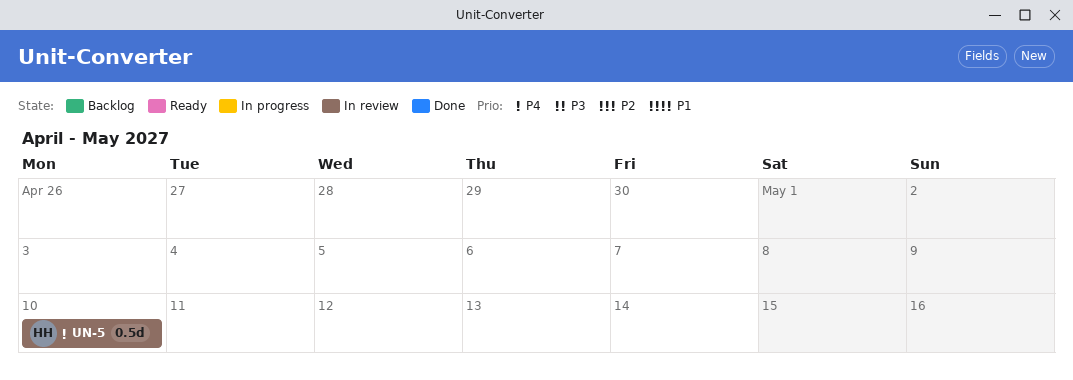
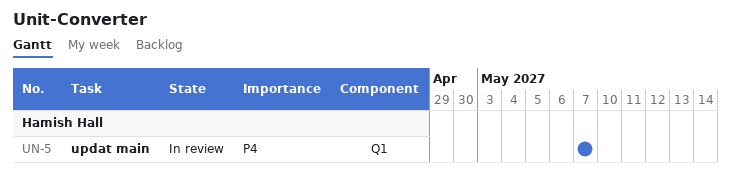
UN-5, start: May 10 -> May 7
UN-5, due: May 10 -> May 7

